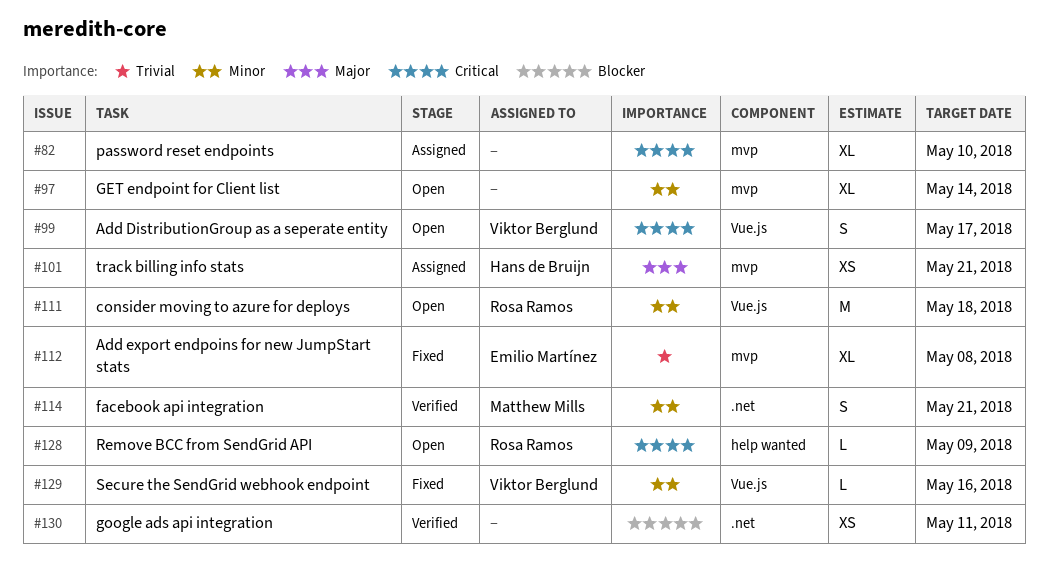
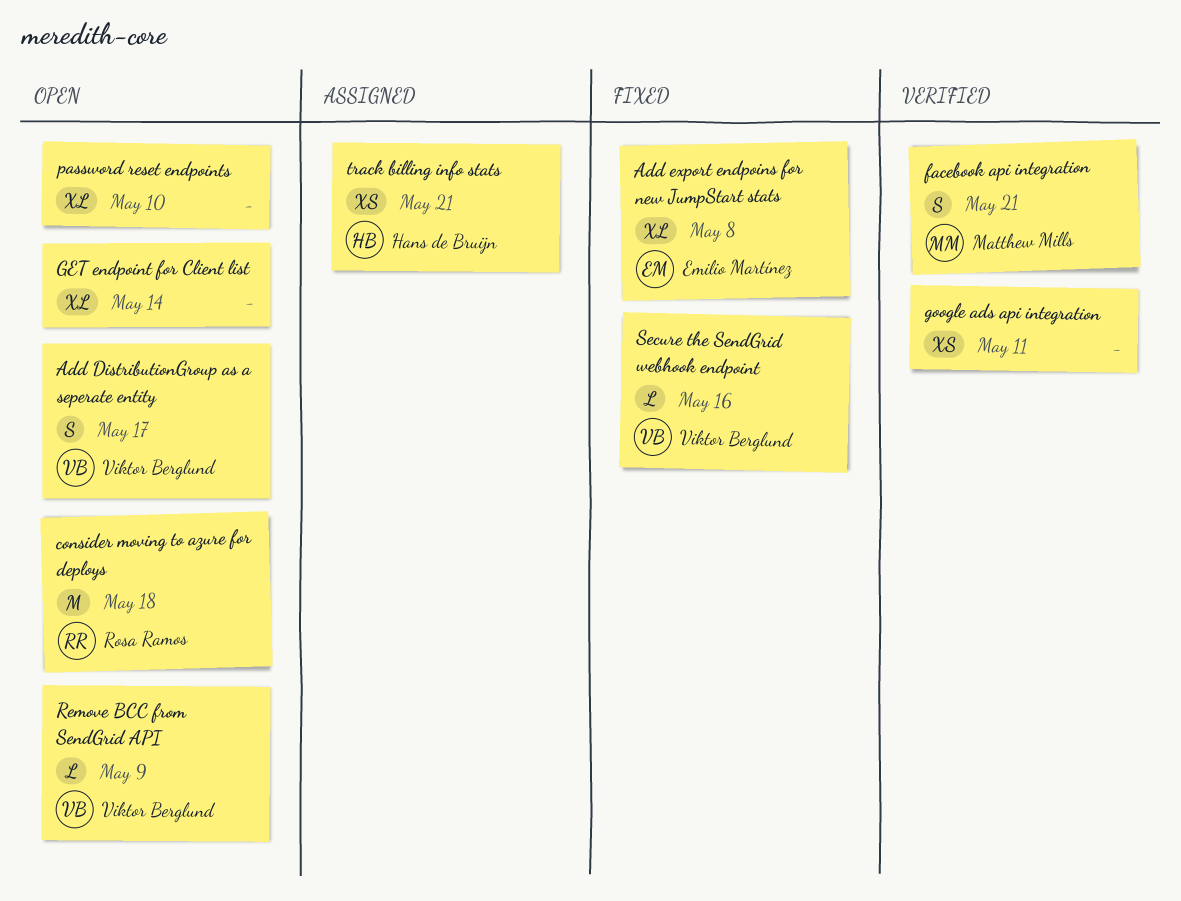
password reset endpoints, status: Assigned -> Open
Remove BCC from SendGrid API, owner: Rosa Ramos -> Viktor Berglund

